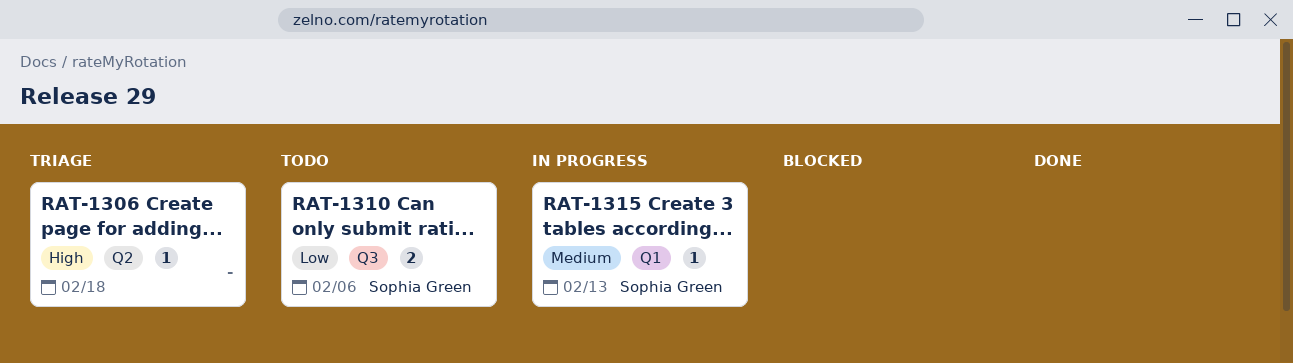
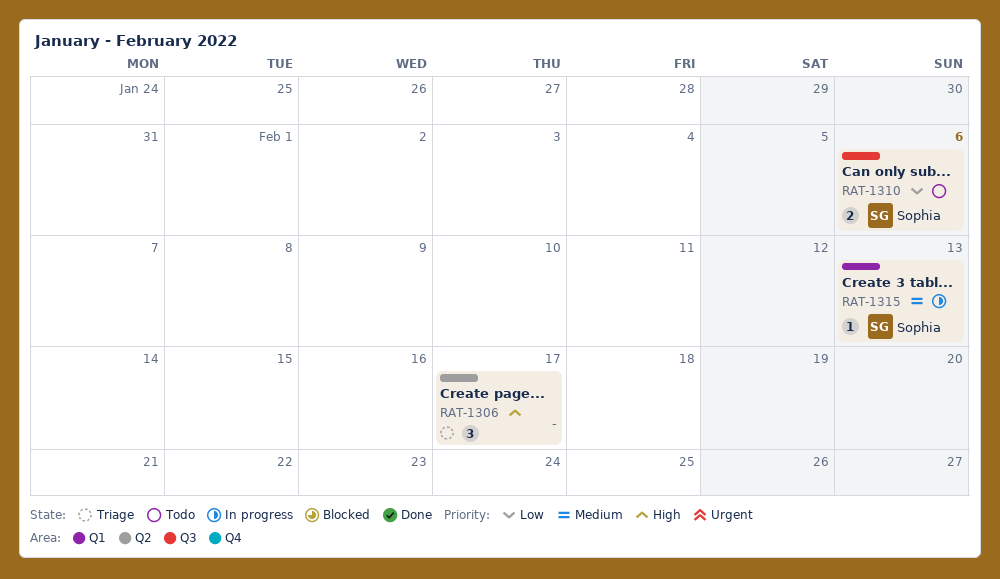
RAT-1306, estimate: 1 -> 3
RAT-1306, due: Feb 18 -> Feb 17

